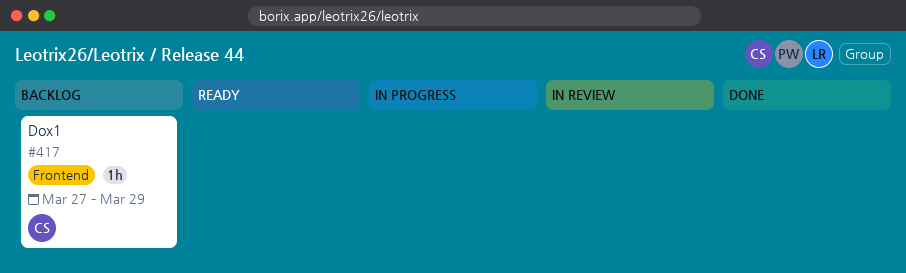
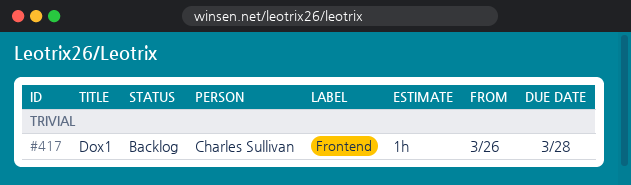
#417, start: Mar 27 -> Mar 26
#417, due: Mar 29 -> Mar 28

